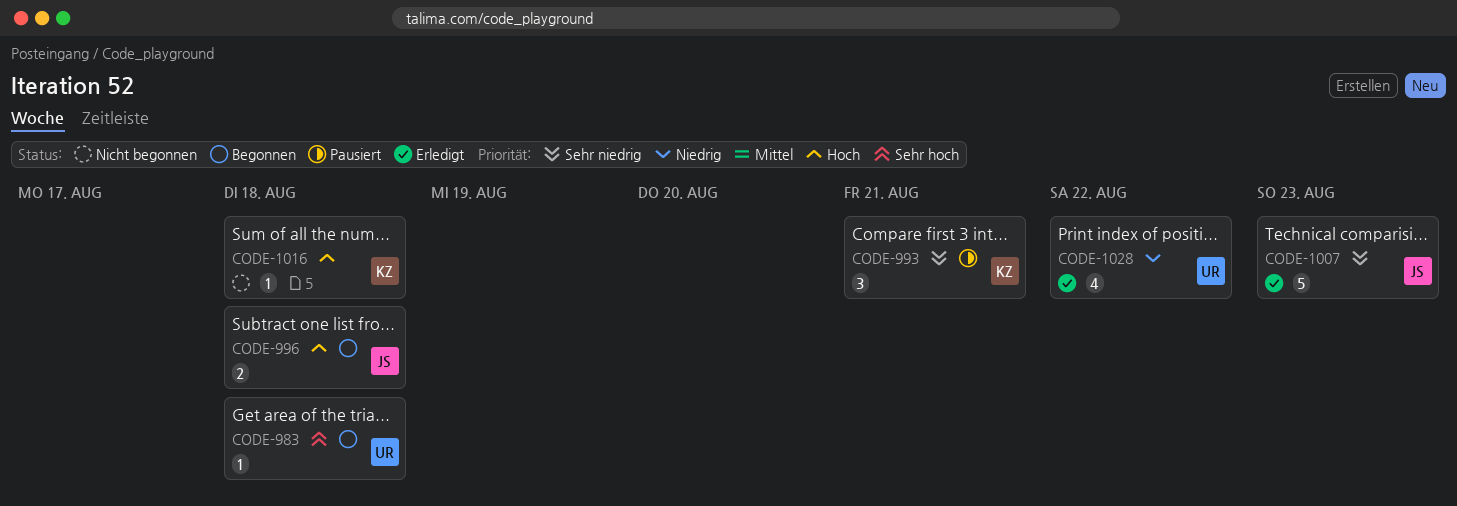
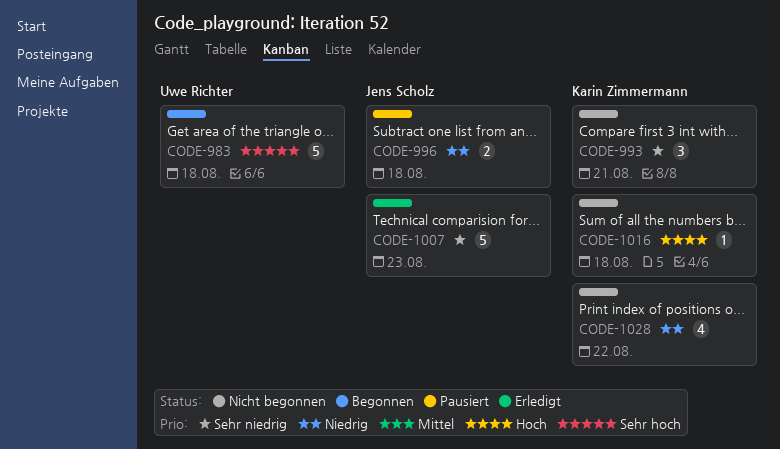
CODE-983, estimate: 1 -> 5
CODE-993, status: Pausiert -> Nicht begonnen
CODE-996, status: Begonnen -> Pausiert
CODE-996, priority: Hoch -> Niedrig
CODE-1028, status: Erledigt -> Nicht begonnen
CODE-1028, owner: Uwe Richter -> Karin Zimmermann

